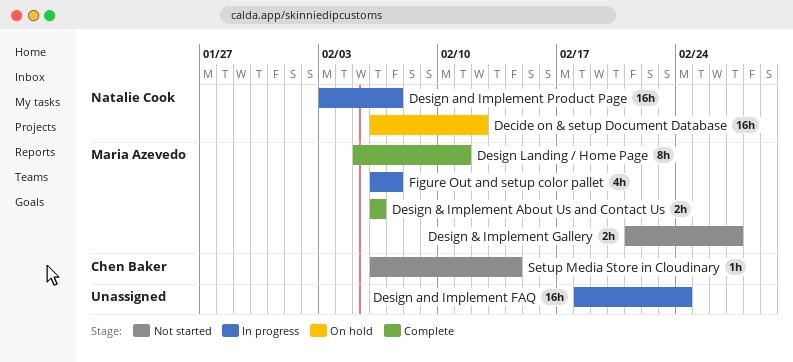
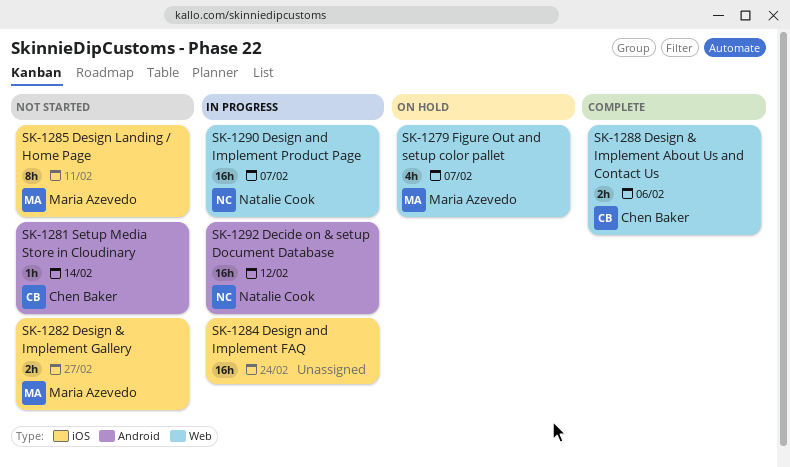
Decide on & setup Document Database, status: On hold -> In progress
Design & Implement About Us and Contact Us, owner: Maria Azevedo -> Chen Baker
Design Landing / Home Page, status: Complete -> Not started
Figure Out and setup color pallet, status: In progress -> On hold

